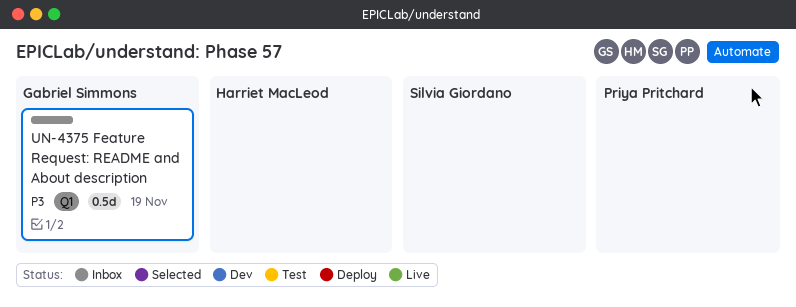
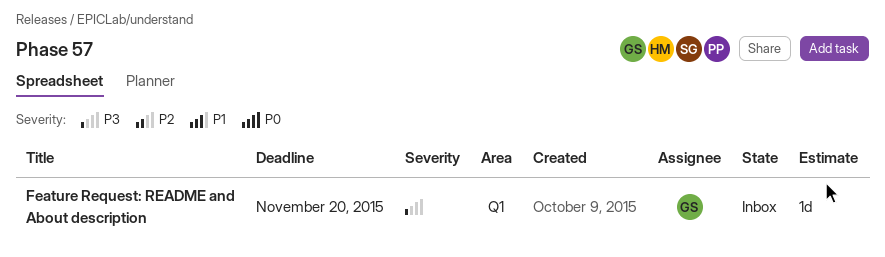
Feature Request: README and About description, estimate: 0.5d -> 1d
Feature Request: README and About description, due: Nov 19 -> Nov 20

